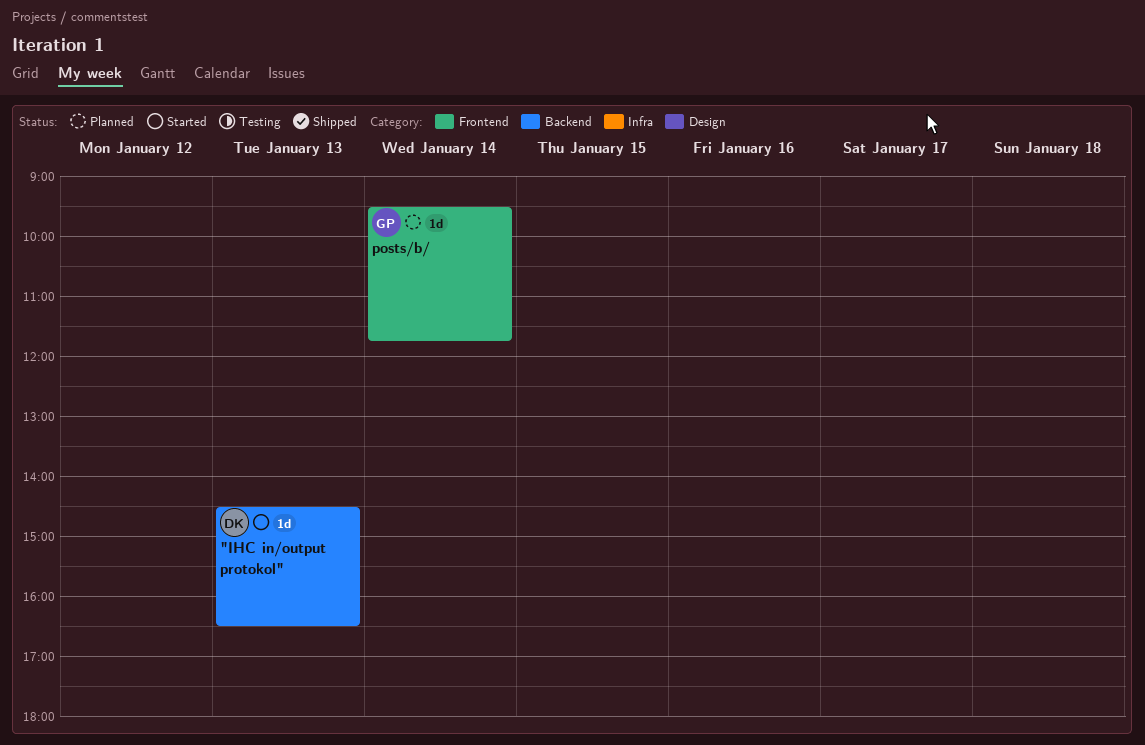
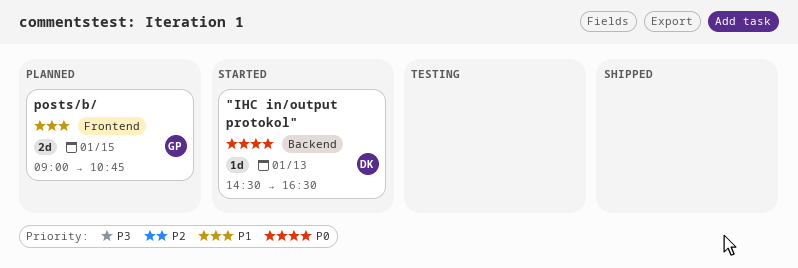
posts/b/, estimate: 1d -> 2d
posts/b/, day: Jan 14 -> Jan 15
posts/b/, begins: 09:30 -> 09:00
posts/b/, ends: 11:45 -> 10:45

